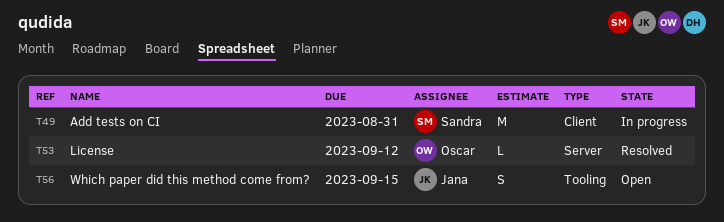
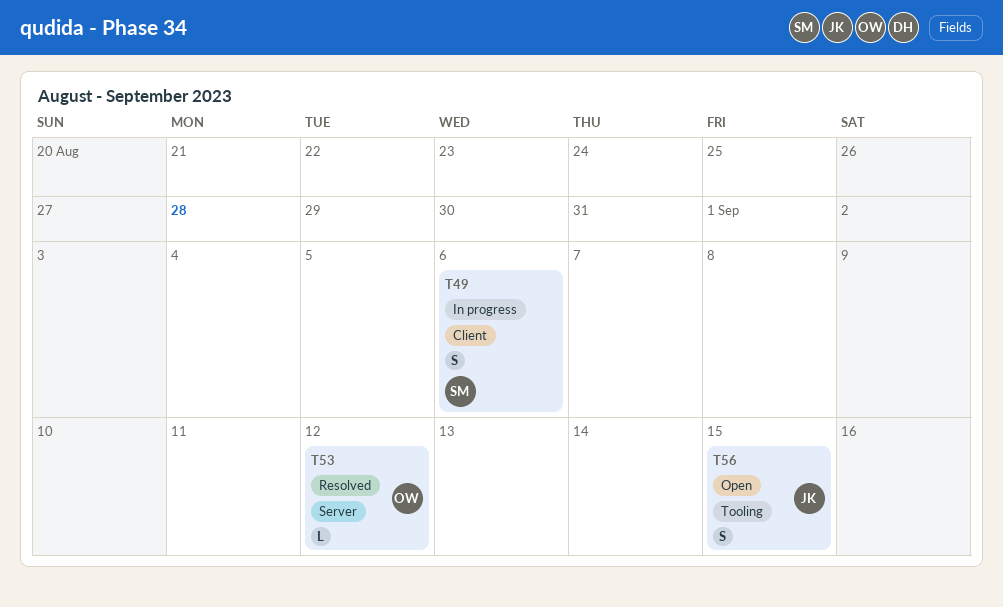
T49, estimate: M -> S
T49, due: Aug 31 -> Sep 6

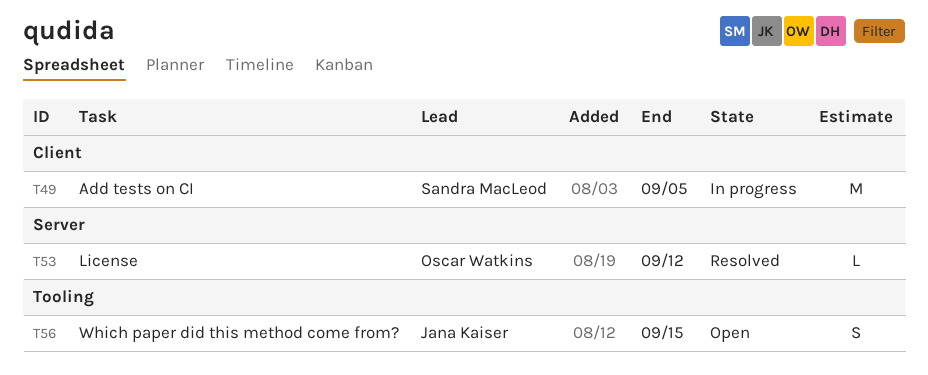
T49, estimate: S -> M
T49, due: Sep 6 -> Sep 5

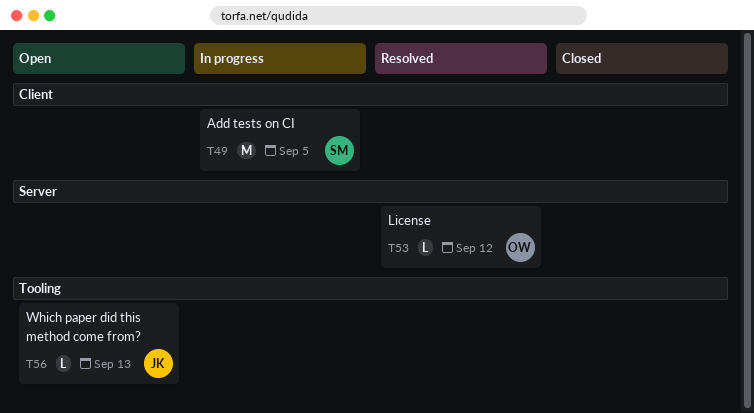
T56, estimate: S -> L
T56, due: Sep 15 -> Sep 13

